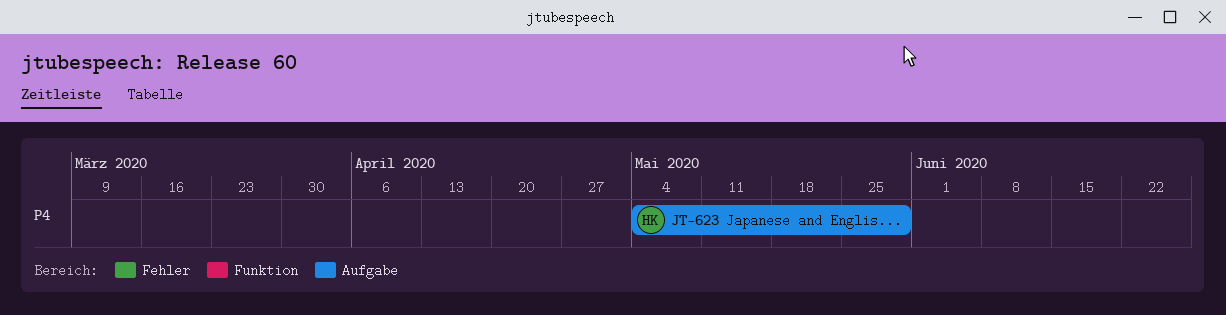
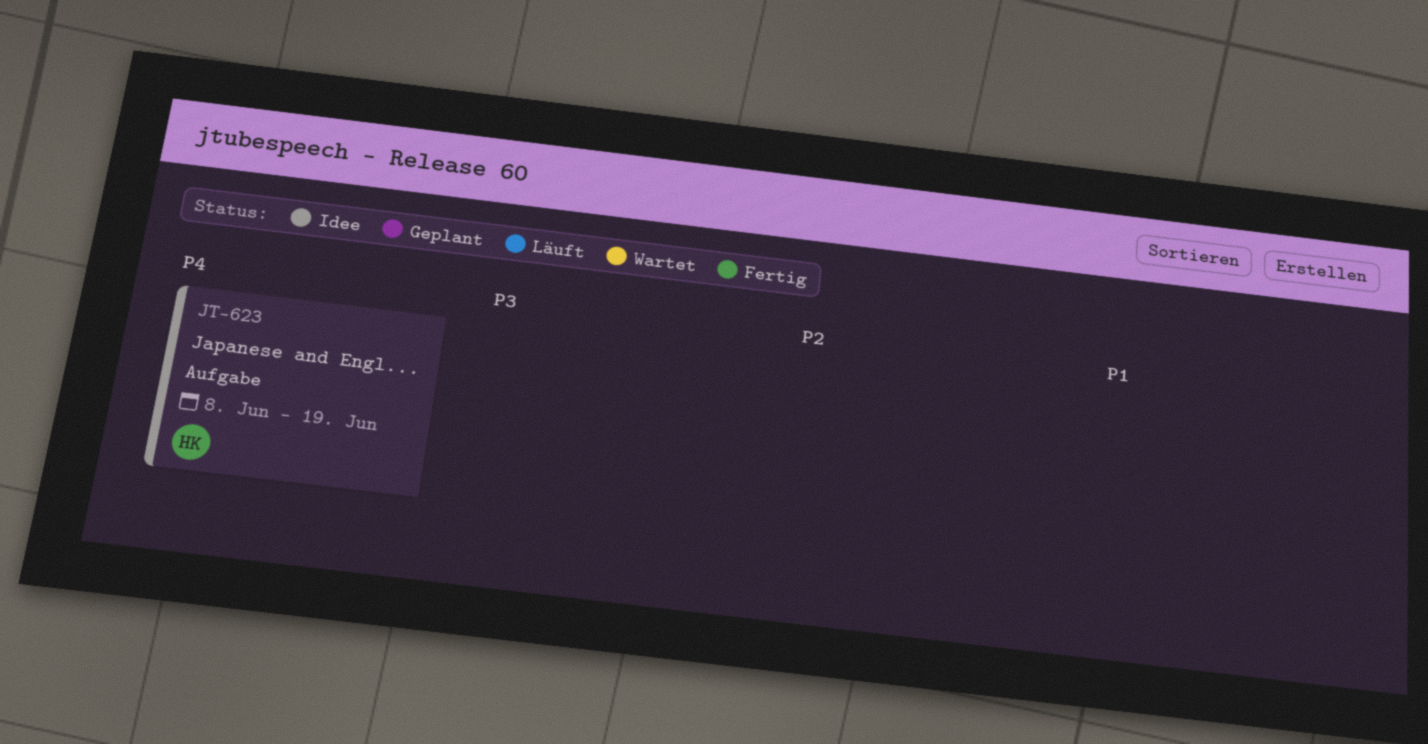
JT-623, start: May 4 -> Jun 8
JT-623, due: May 29 -> Jun 19

